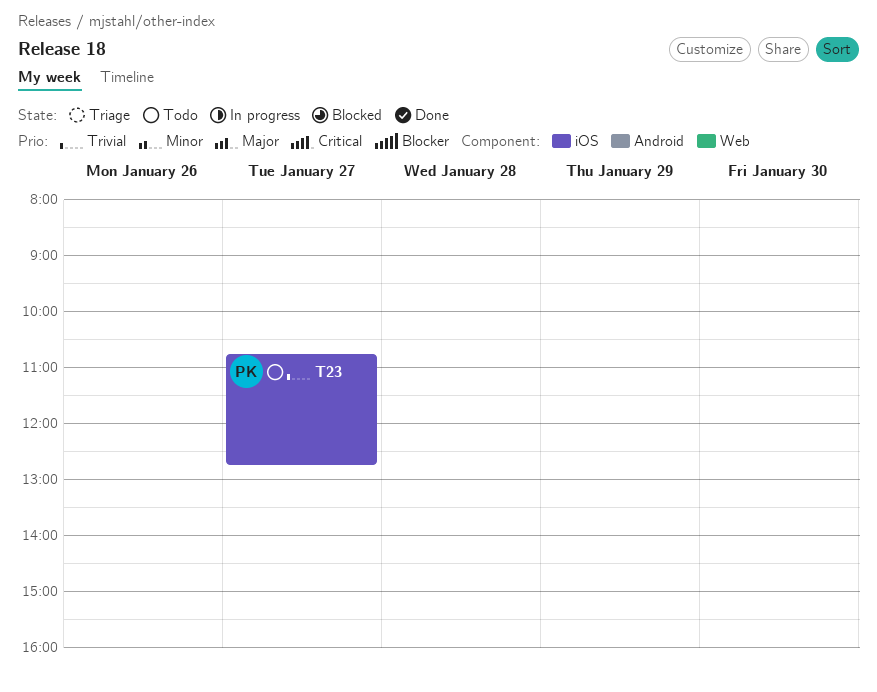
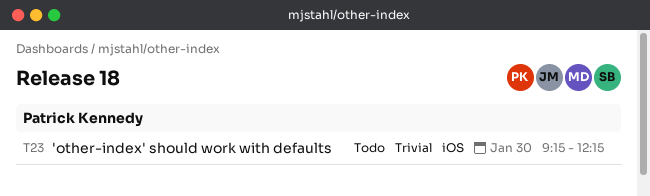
T23, day: Jan 27 -> Jan 30
T23, begins: 10:45 -> 09:15
T23, ends: 12:45 -> 12:15

